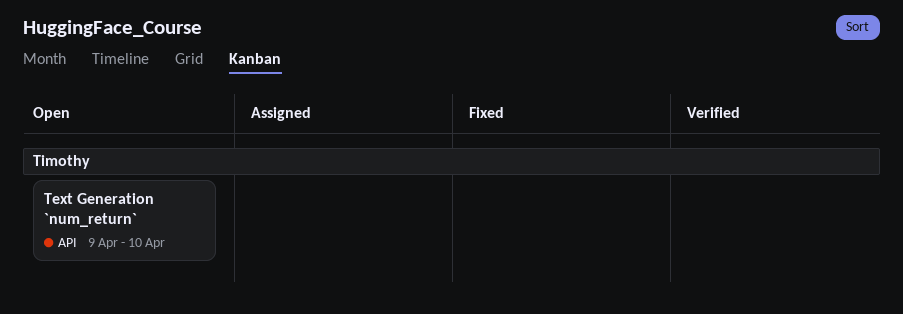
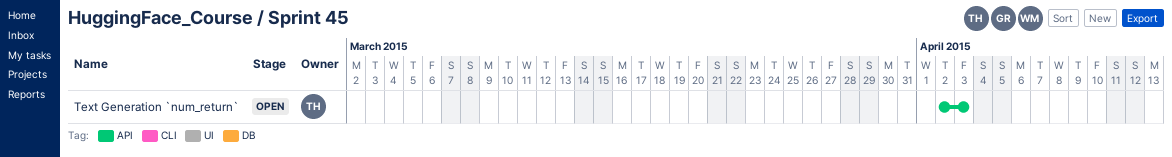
Text Generation `num_return`, start: Apr 9 -> Apr 2
Text Generation `num_return`, due: Apr 10 -> Apr 3

